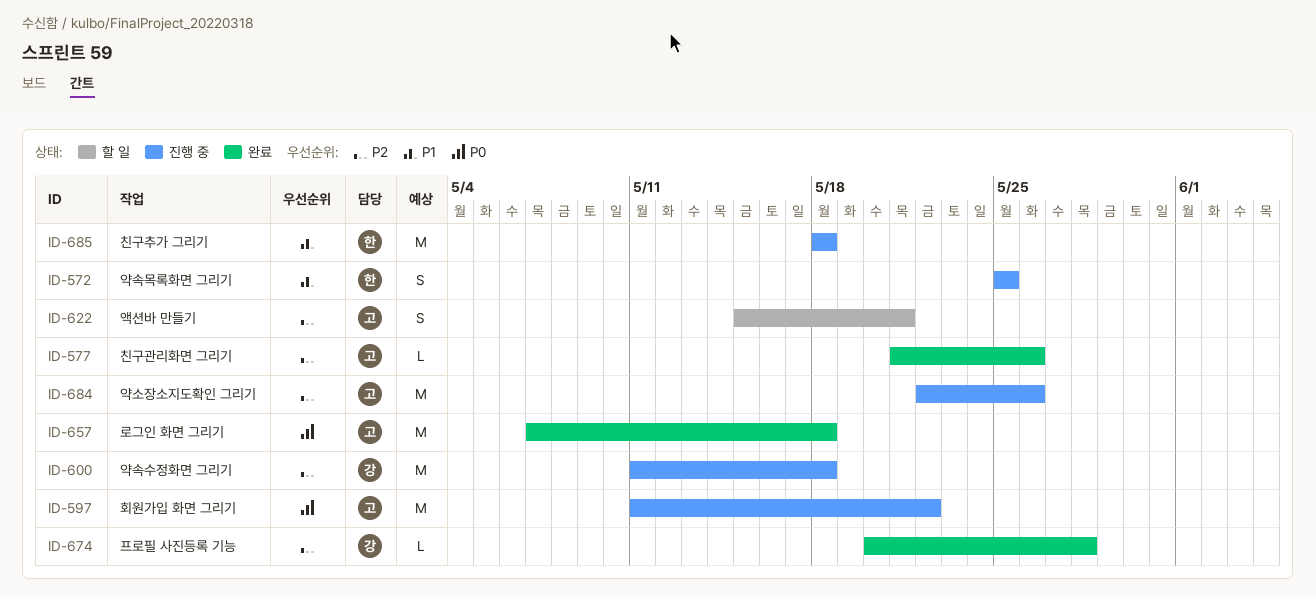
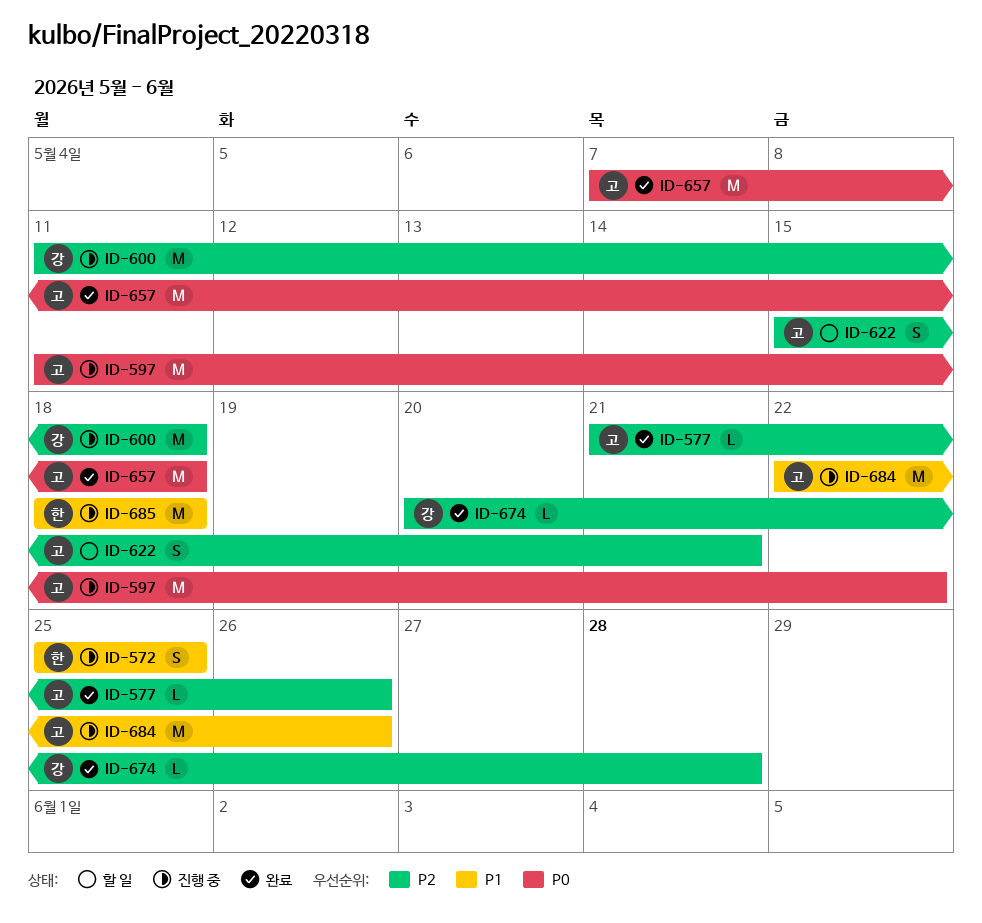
ID-684, priority: P2 -> P1

